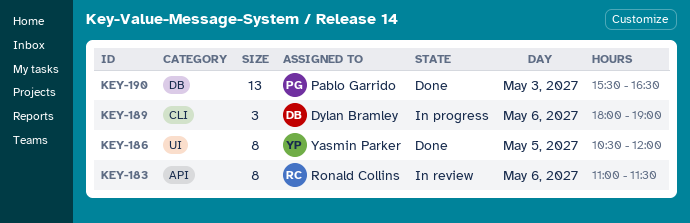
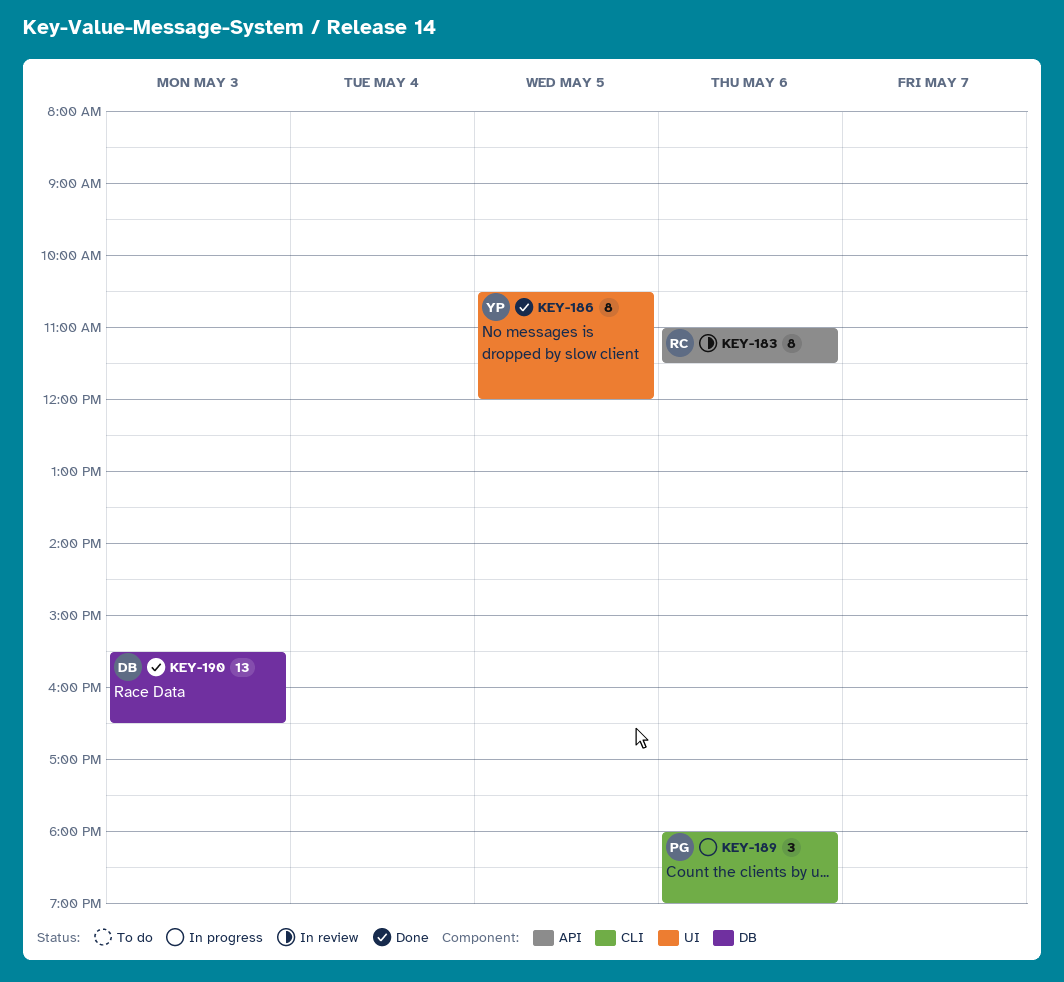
KEY-189, owner: Dylan Bramley -> Pablo Garrido
KEY-190, owner: Pablo Garrido -> Dylan Bramley

